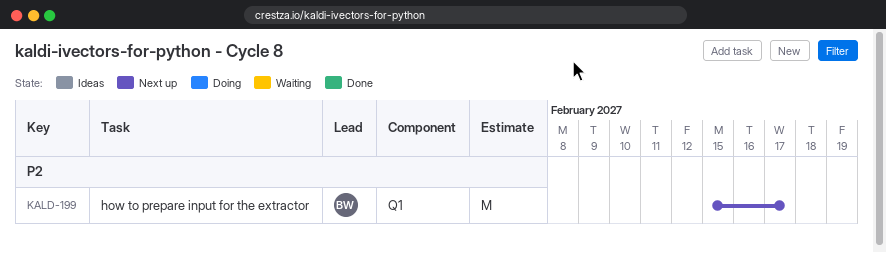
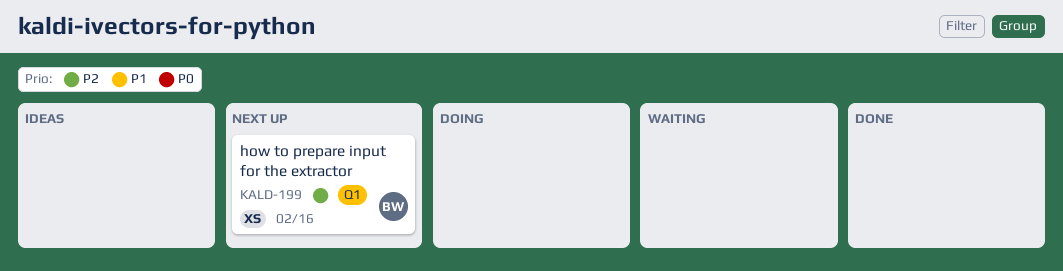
KALD-199, estimate: M -> XS
KALD-199, due: Feb 17 -> Feb 16

